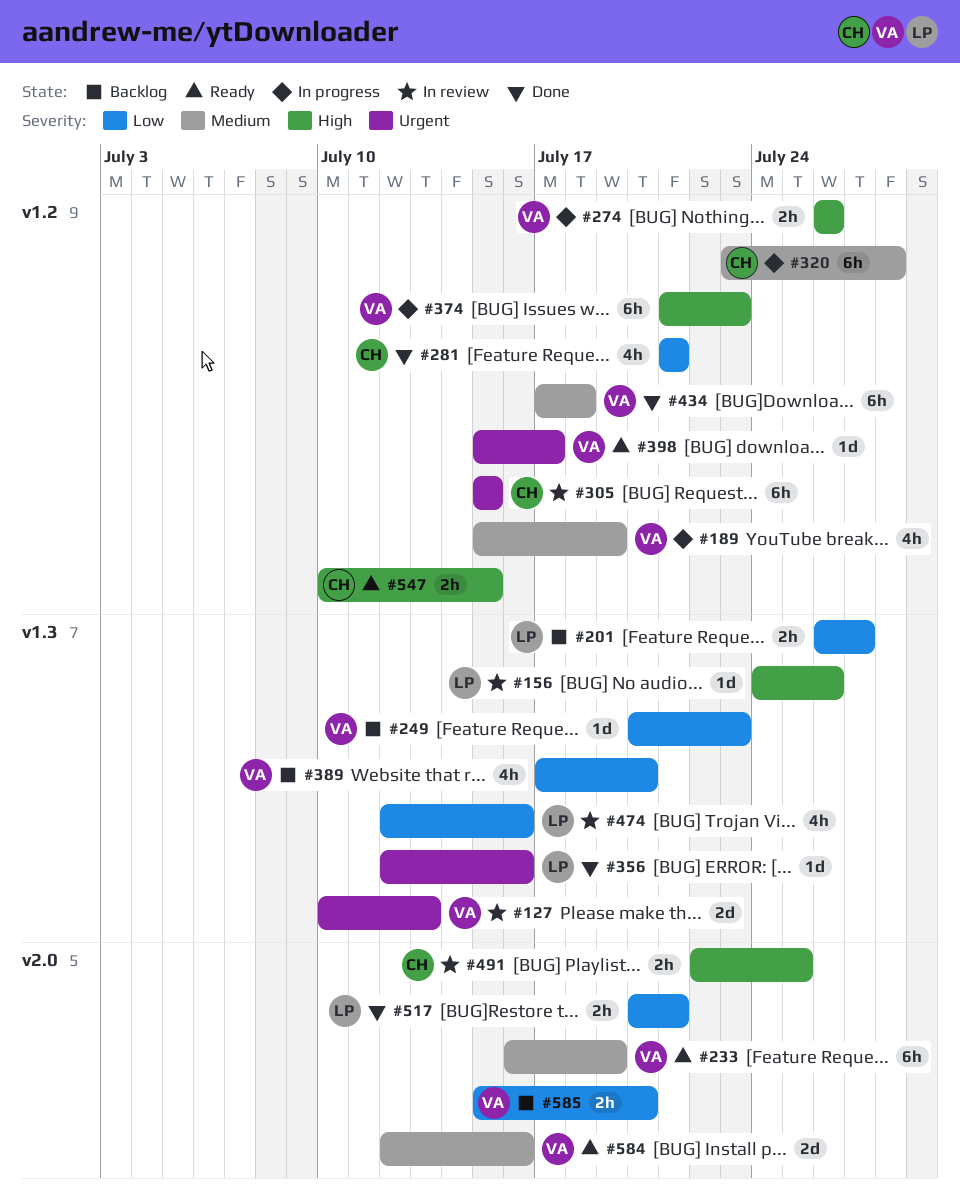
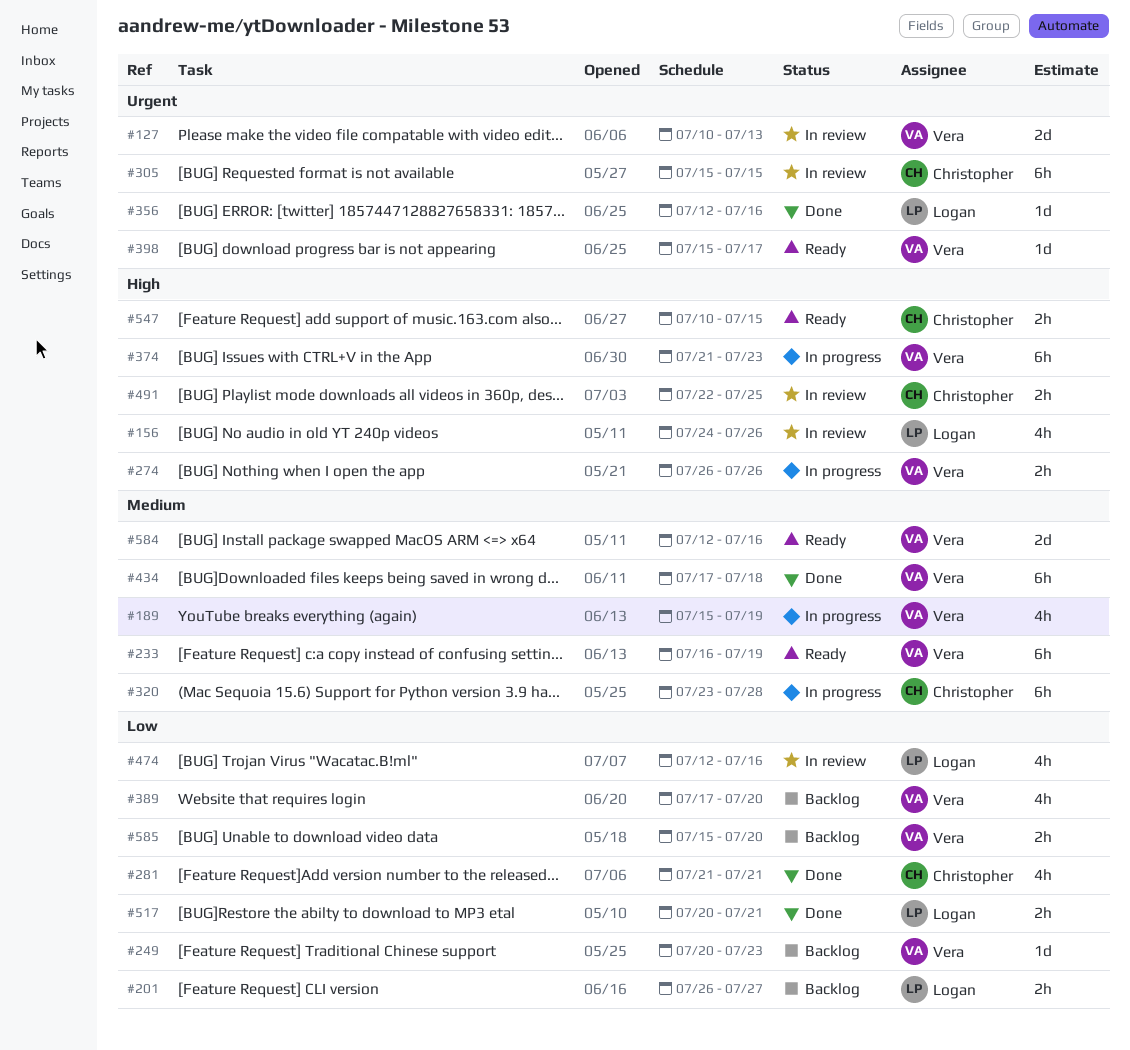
#156, estimate: 1d -> 4h

